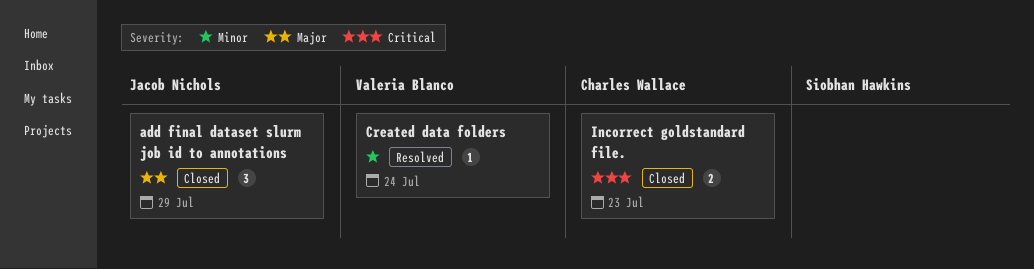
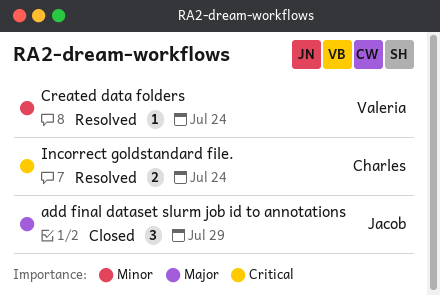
Incorrect goldstandard file., status: Closed -> Resolved
Incorrect goldstandard file., due: Jul 23 -> Jul 24

